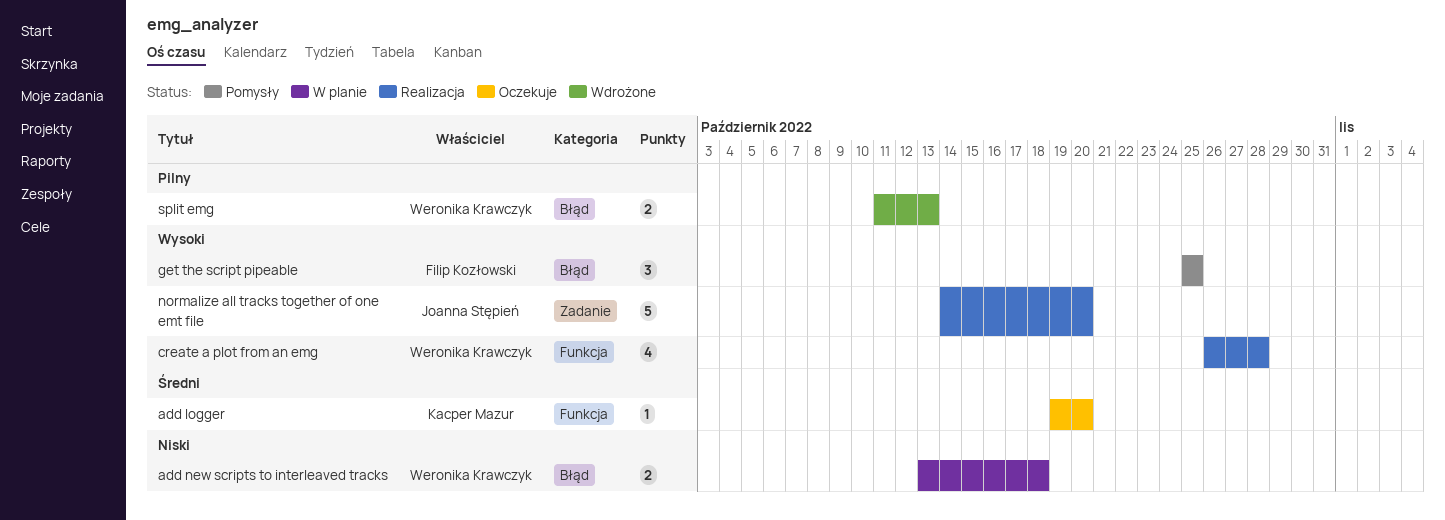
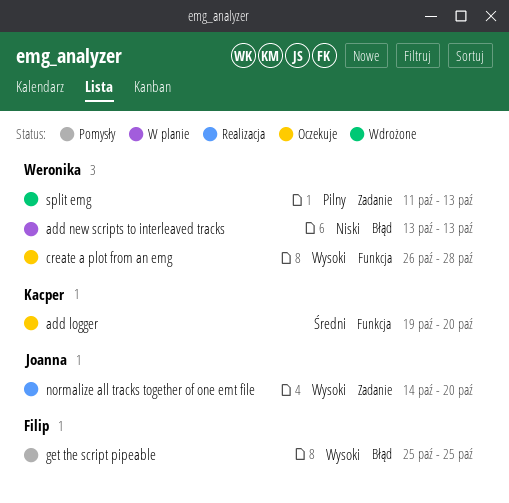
add new scripts to interleaved tracks, due: Oct 18 -> Oct 13
create a plot from an emg, status: Realizacja -> Oczekuje
split emg, label: Błąd -> Zadanie

